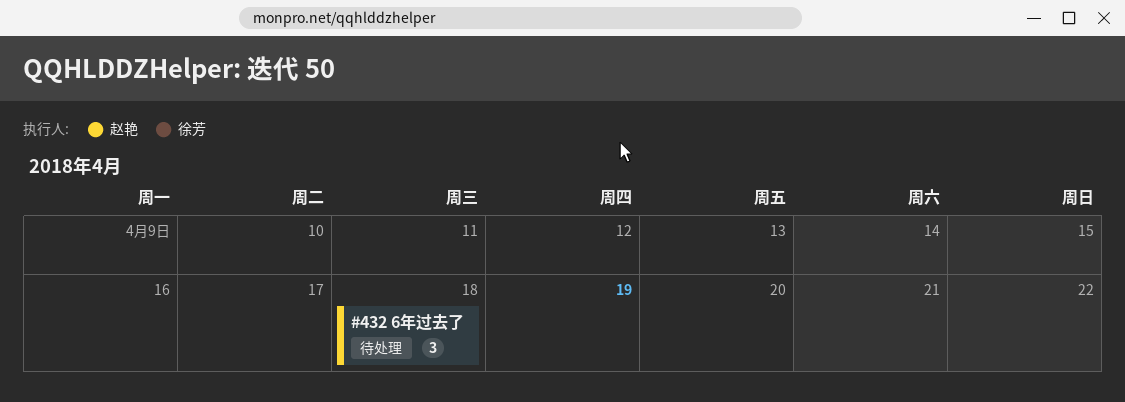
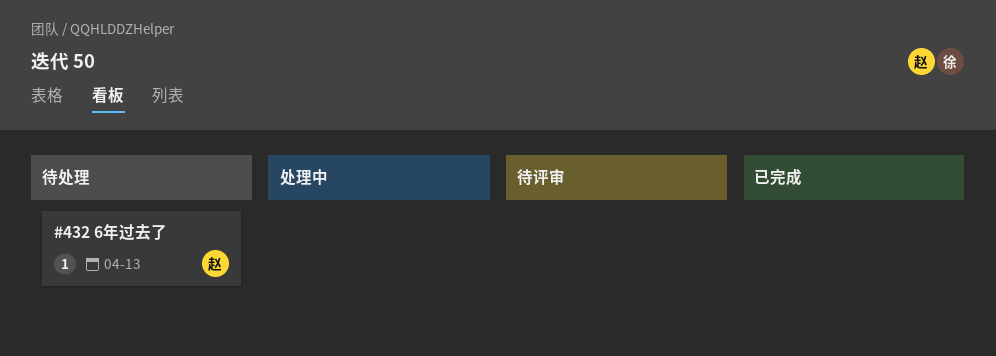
#432, estimate: 3 -> 1
#432, due: Apr 18 -> Apr 13

